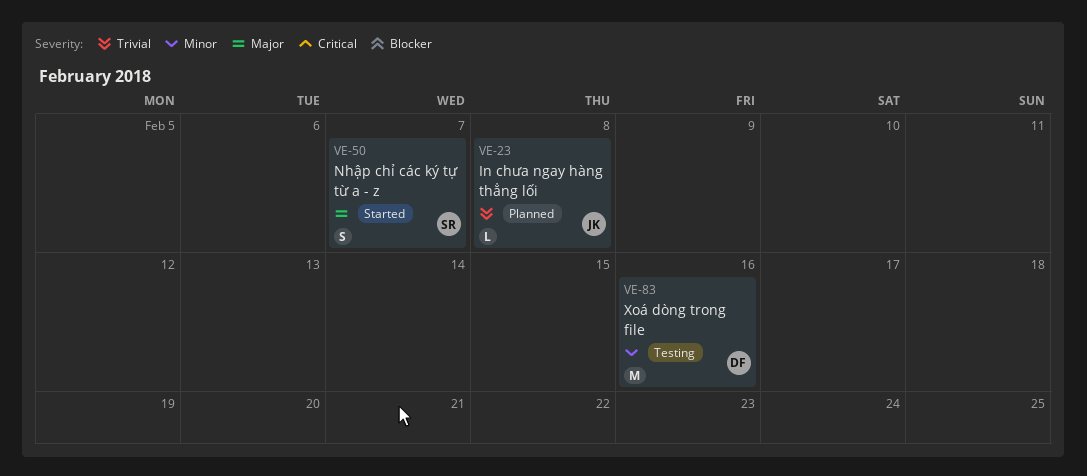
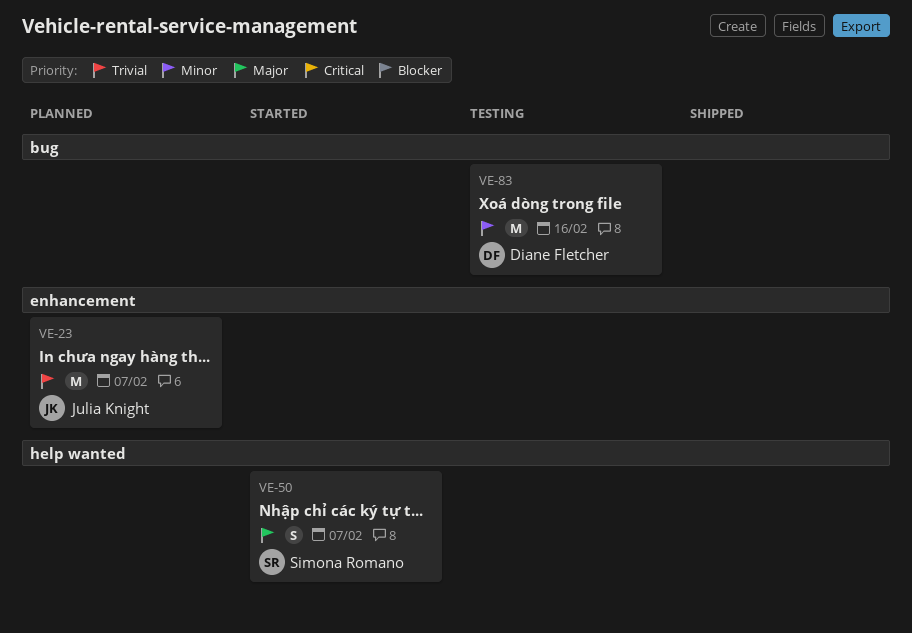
VE-23, estimate: L -> M
VE-23, due: Feb 8 -> Feb 7

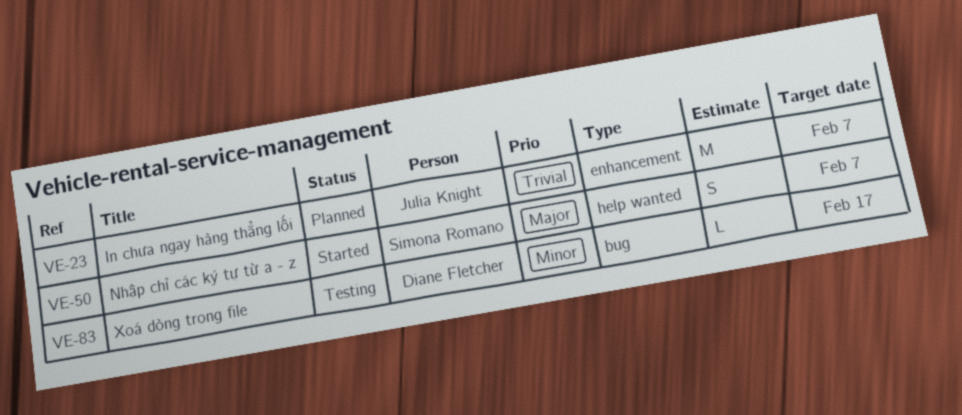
VE-83, estimate: M -> L
VE-83, due: Feb 16 -> Feb 17

